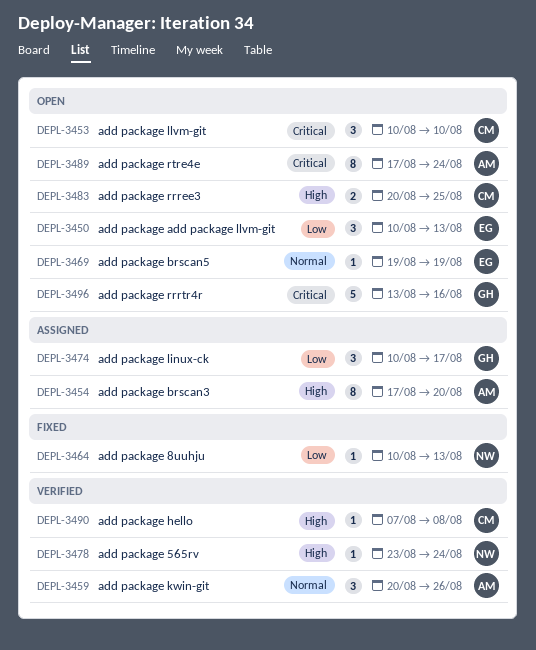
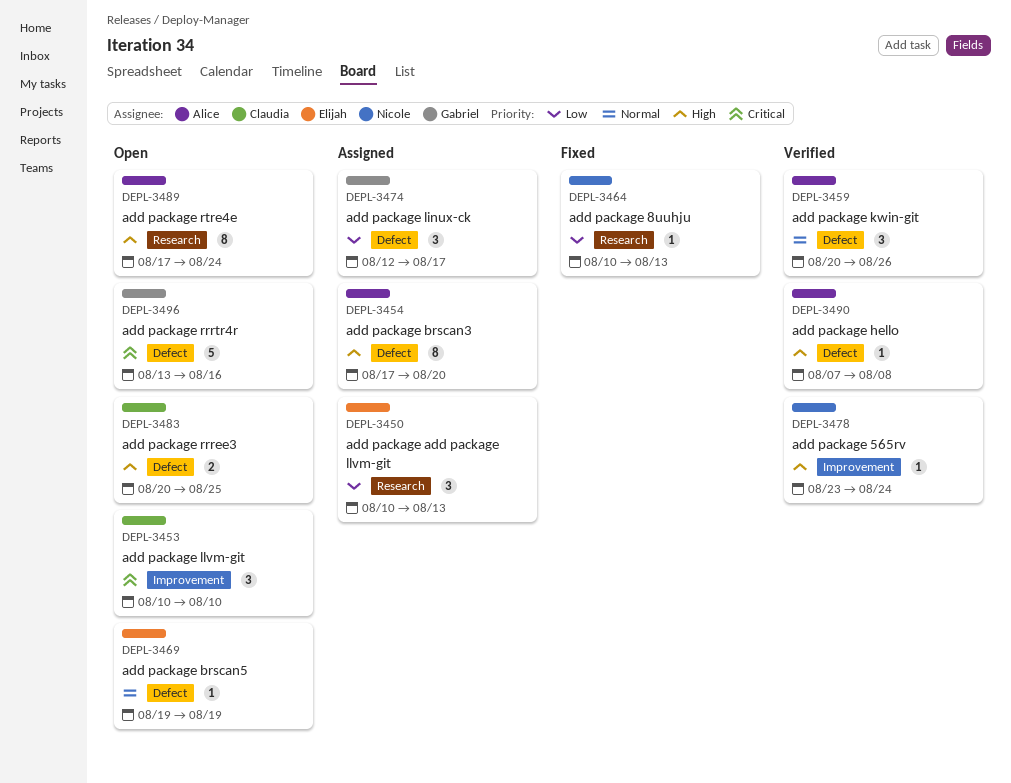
DEPL-3450, status: Open -> Assigned
DEPL-3474, start: Aug 10 -> Aug 12
DEPL-3489, priority: Critical -> High
DEPL-3490, owner: Claudia -> Alice

